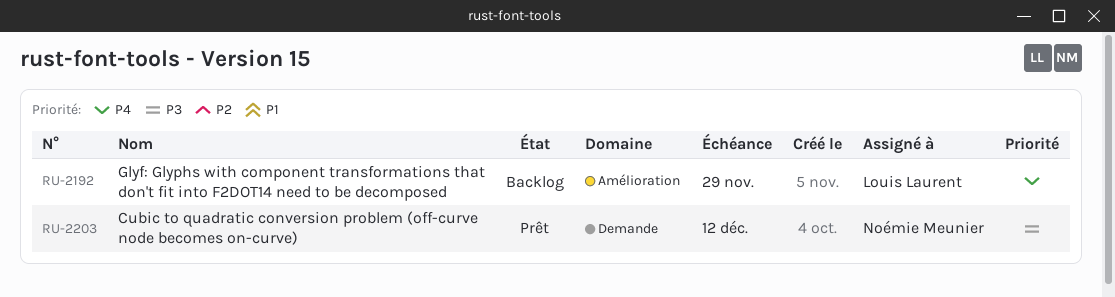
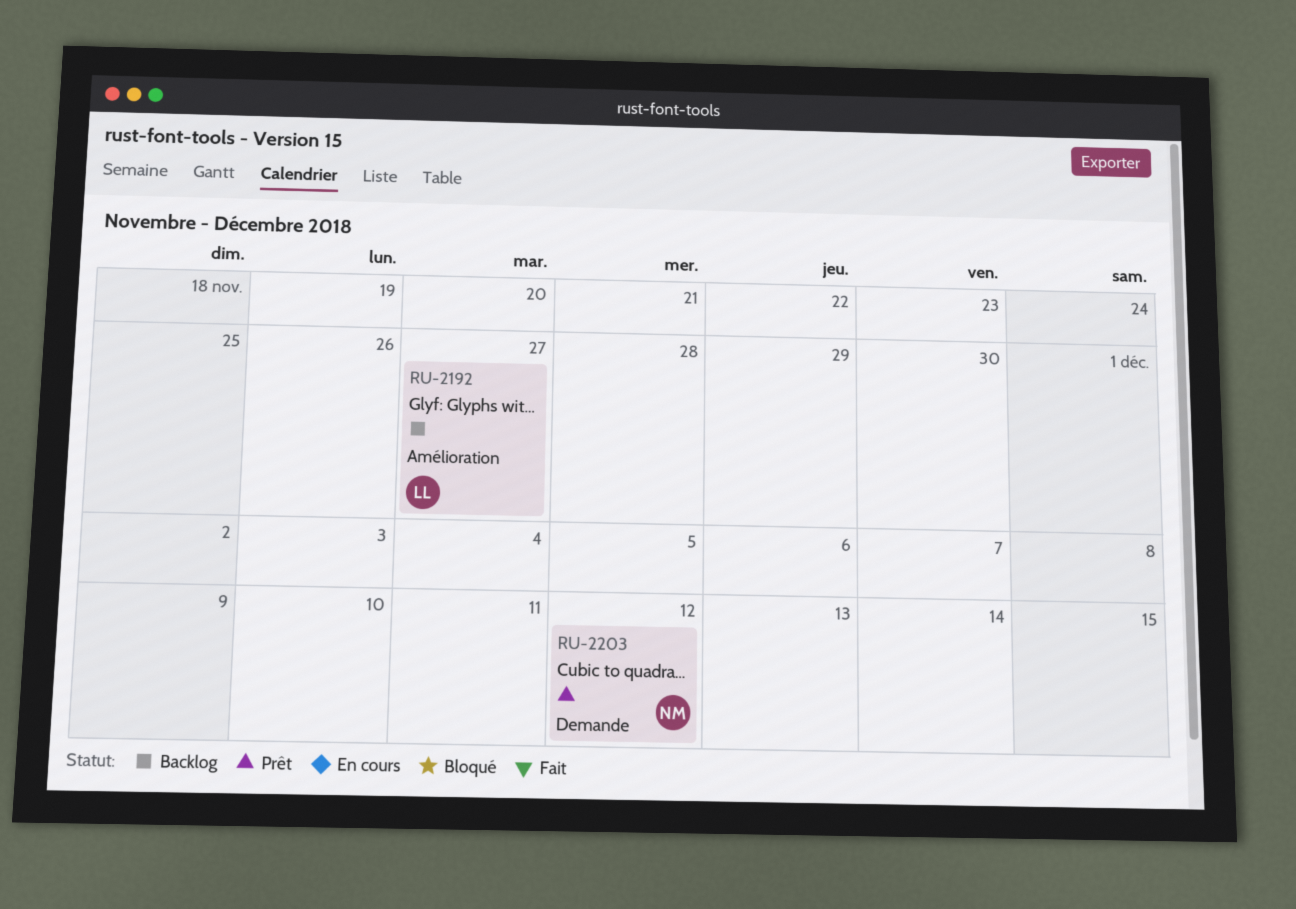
RU-2192, due: Nov 29 -> Nov 27

